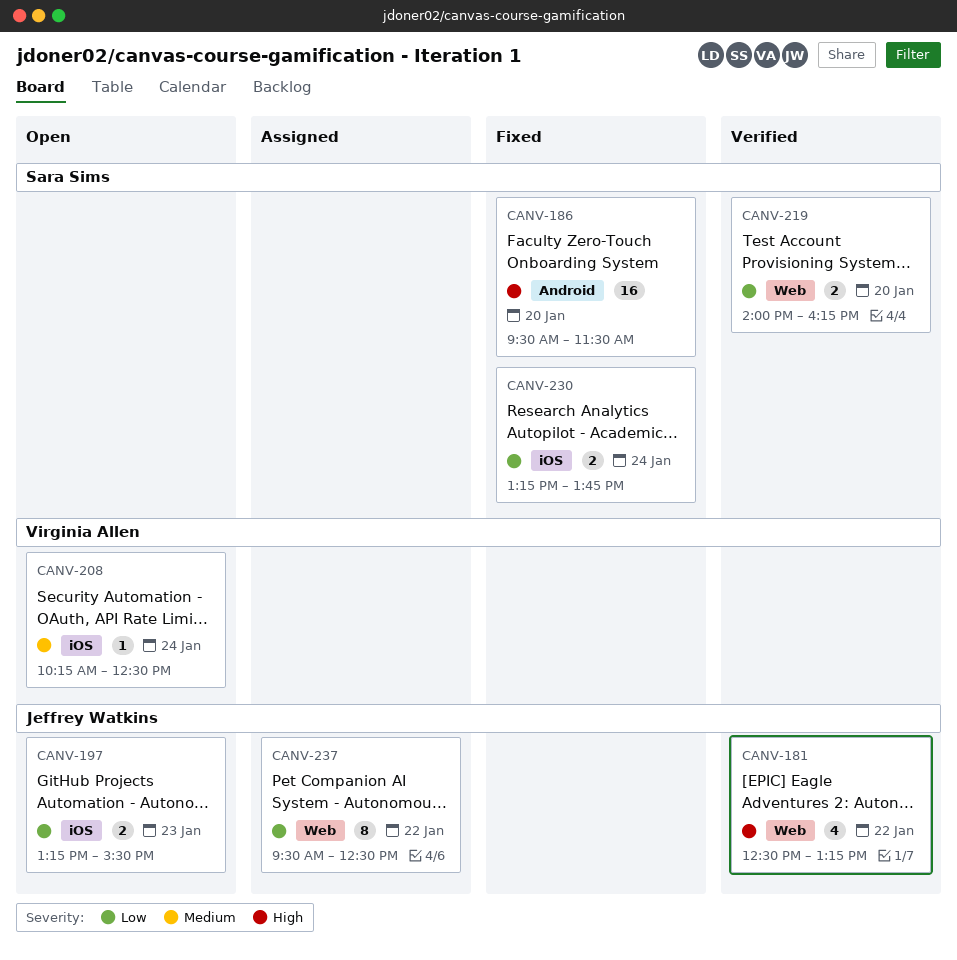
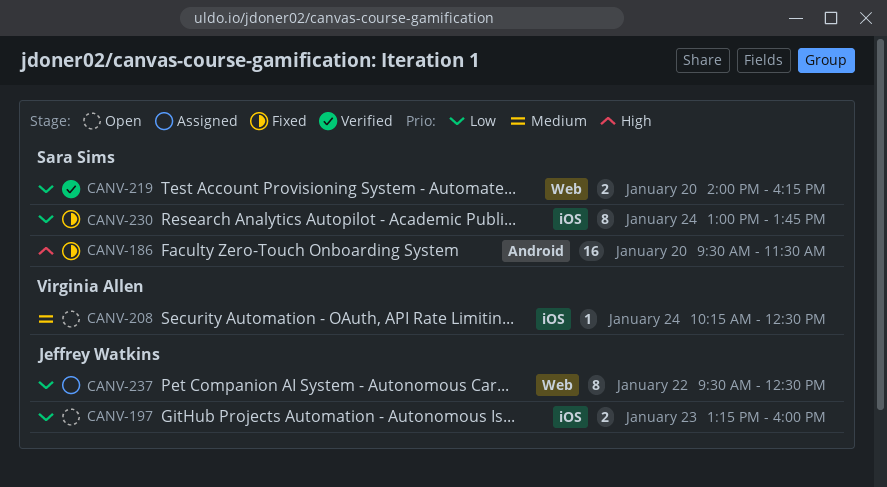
CANV-181: present -> none
CANV-197, ends: 15:30 -> 16:00
CANV-230, estimate: 2 -> 8
CANV-230, begins: 13:15 -> 13:00

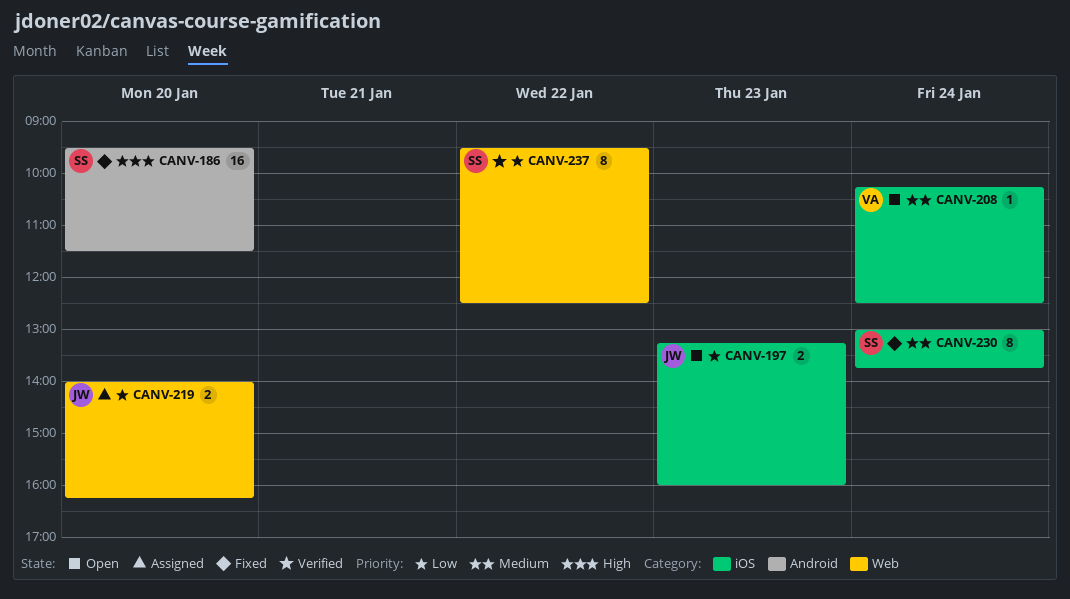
CANV-219, status: Verified -> Assigned
CANV-219, owner: Sara Sims -> Jeffrey Watkins
CANV-230, priority: Low -> Medium
CANV-237, status: Assigned -> Verified
CANV-237, owner: Jeffrey Watkins -> Sara Sims

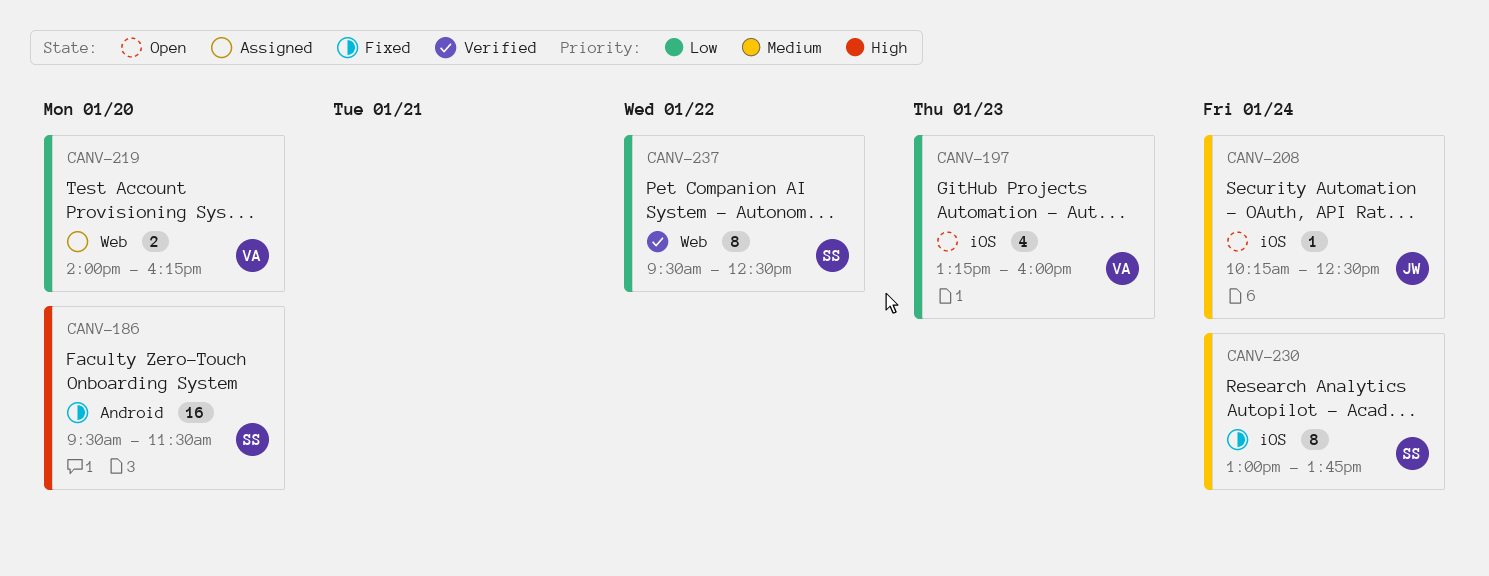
CANV-197, owner: JW -> VA
CANV-197, estimate: 2 -> 4
CANV-208, owner: VA -> JW
CANV-219, owner: JW -> VA

